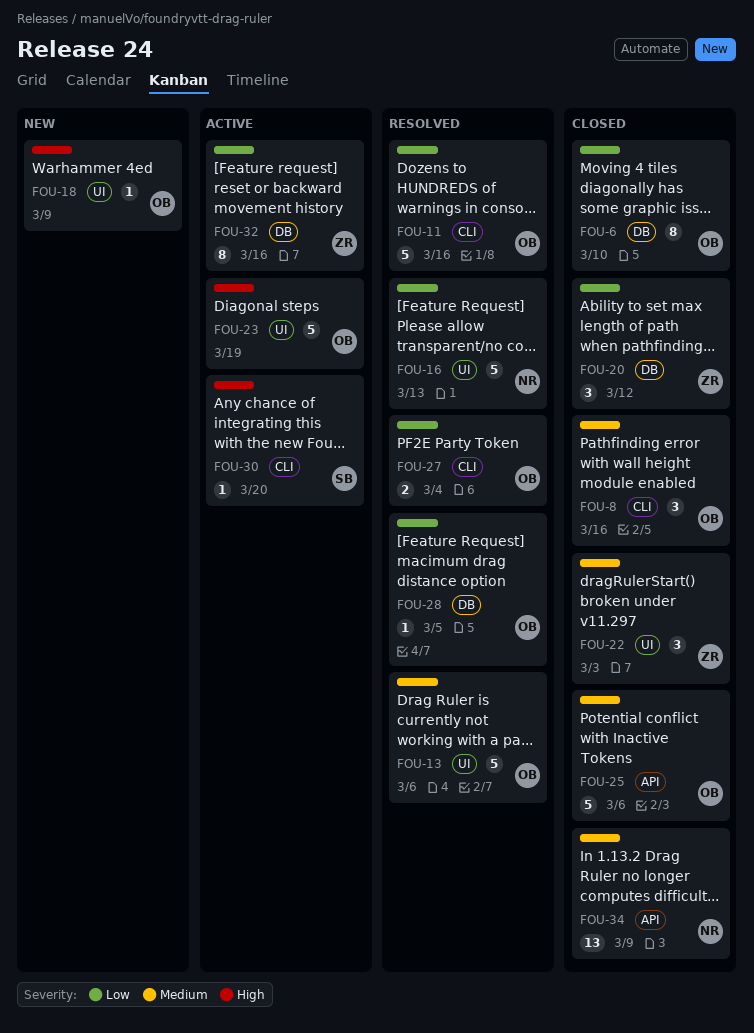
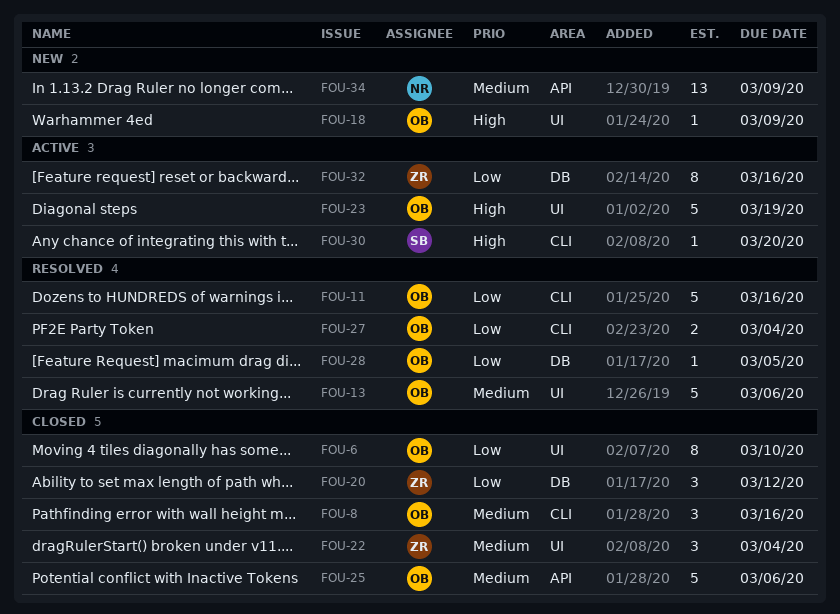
FOU-6, label: DB -> UI
FOU-16: present -> none
FOU-22, due: Mar 3 -> Mar 4
FOU-34, status: Closed -> New

